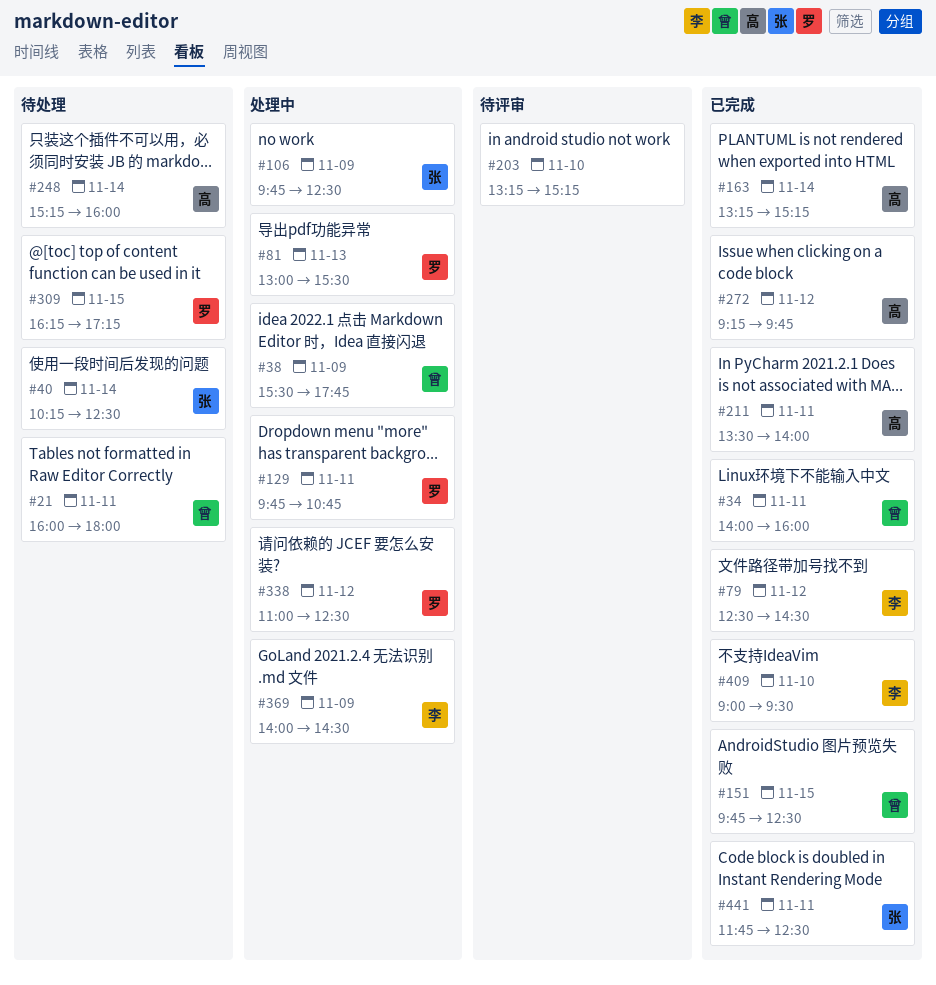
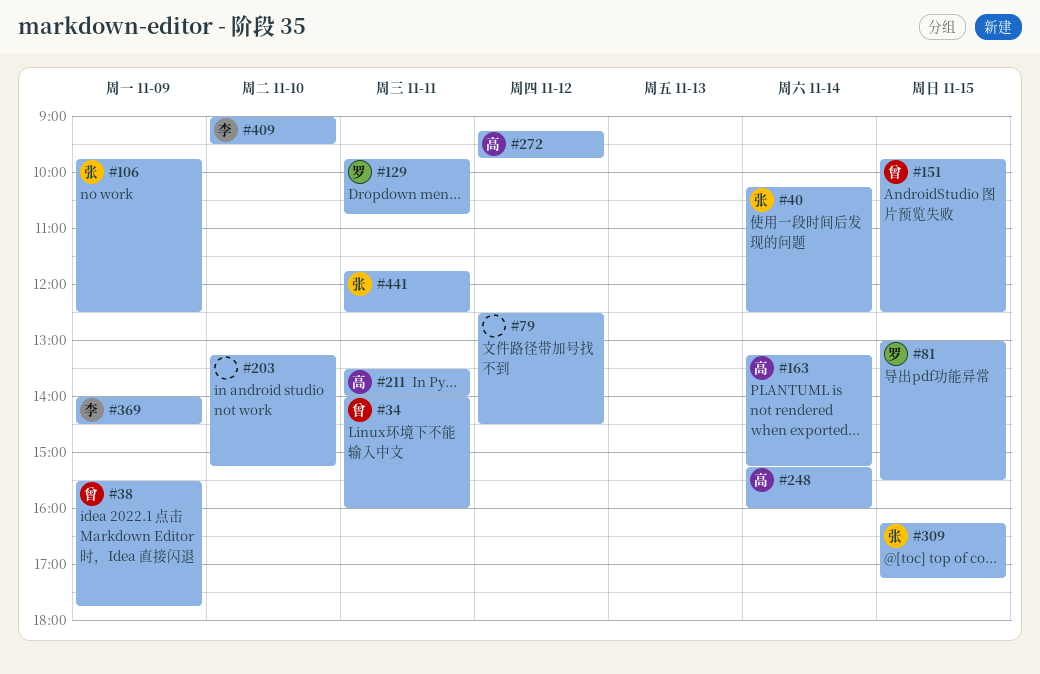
#21: present -> none
#79, owner: 李 -> none
#81, day: Nov 13 -> Nov 15
#309, owner: 罗 -> 张
#338: present -> none

